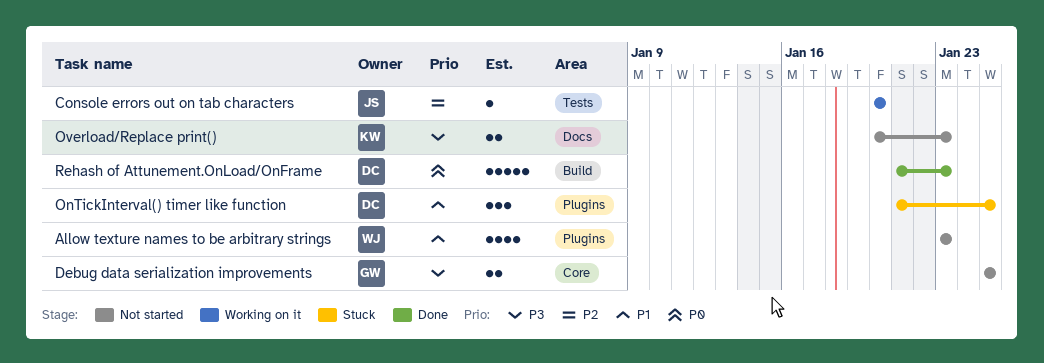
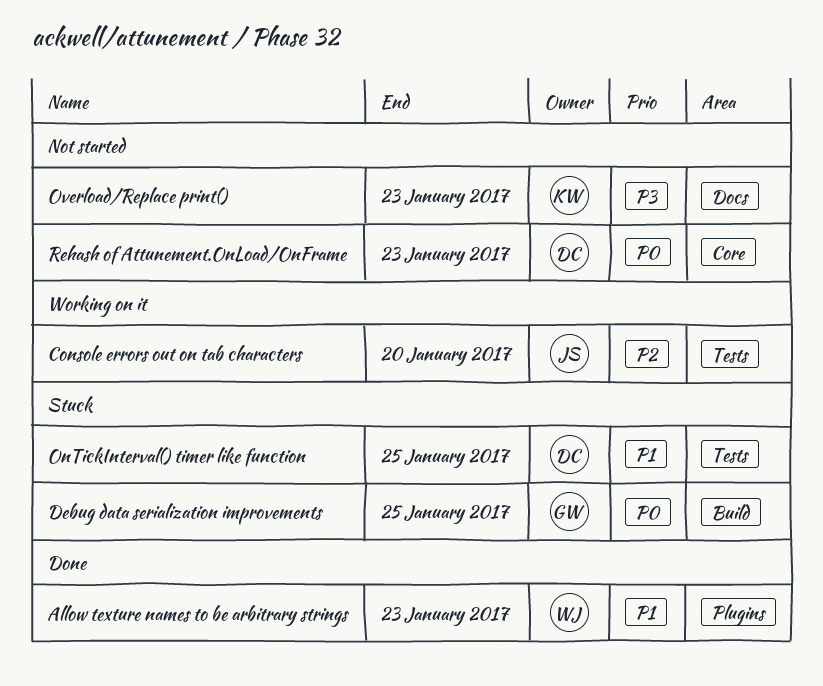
Allow texture names to be arbitrary strings, status: Not started -> Done
Debug data serialization improvements, status: Not started -> Stuck
Debug data serialization improvements, priority: P3 -> P0
Debug data serialization improvements, label: Core -> Build
OnTickInterval() timer like function, label: Plugins -> Tests
Rehash of Attunement.OnLoad/OnFrame, status: Done -> Not started
Rehash of Attunement.OnLoad/OnFrame, label: Build -> Core

